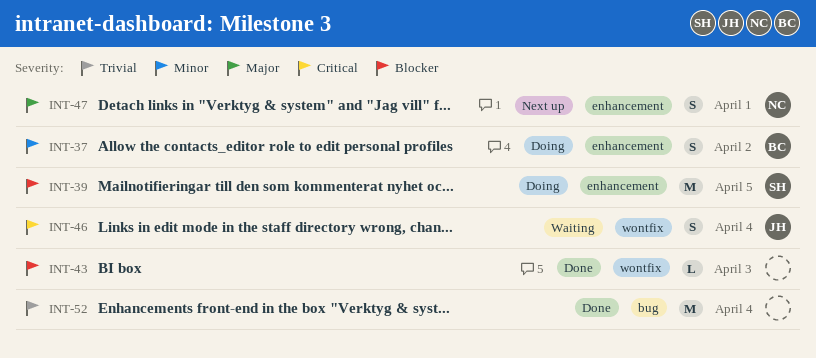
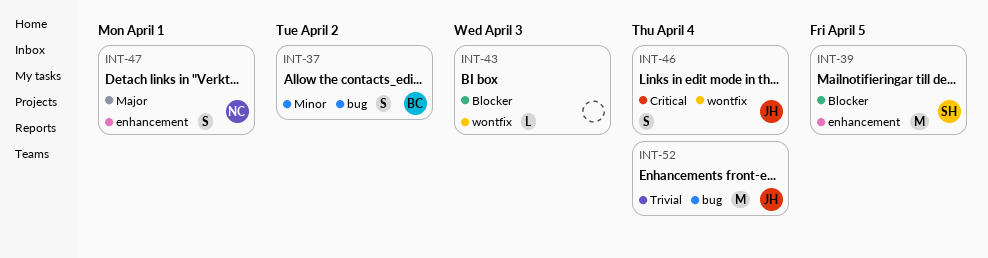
INT-37, label: enhancement -> bug
INT-52, owner: none -> JH

